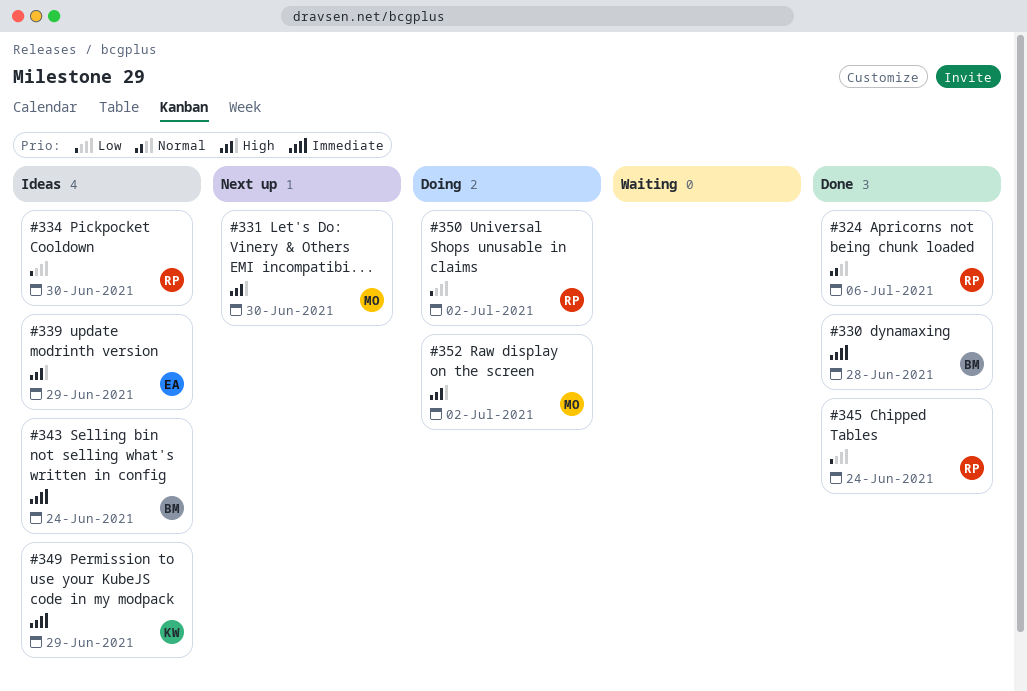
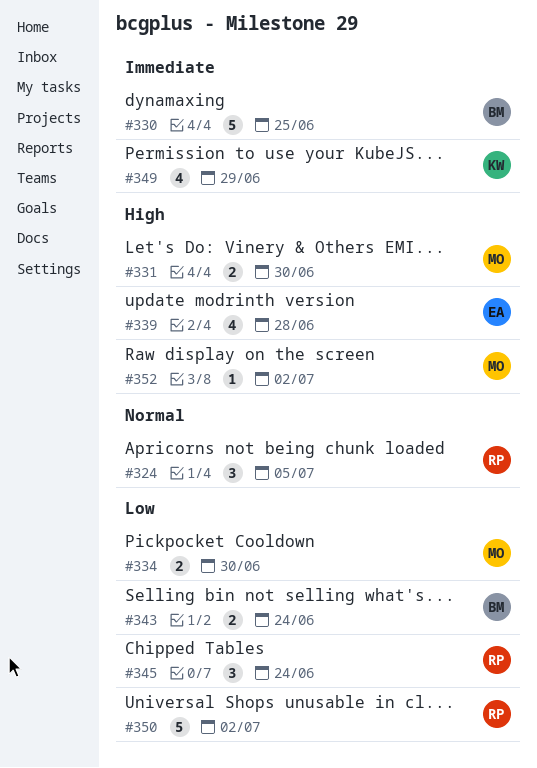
#324, due: Jul 6 -> Jul 5
#330, due: Jun 28 -> Jun 25
#334, owner: RP -> MO
#339, due: Jun 29 -> Jun 28
#343, priority: Immediate -> Low

